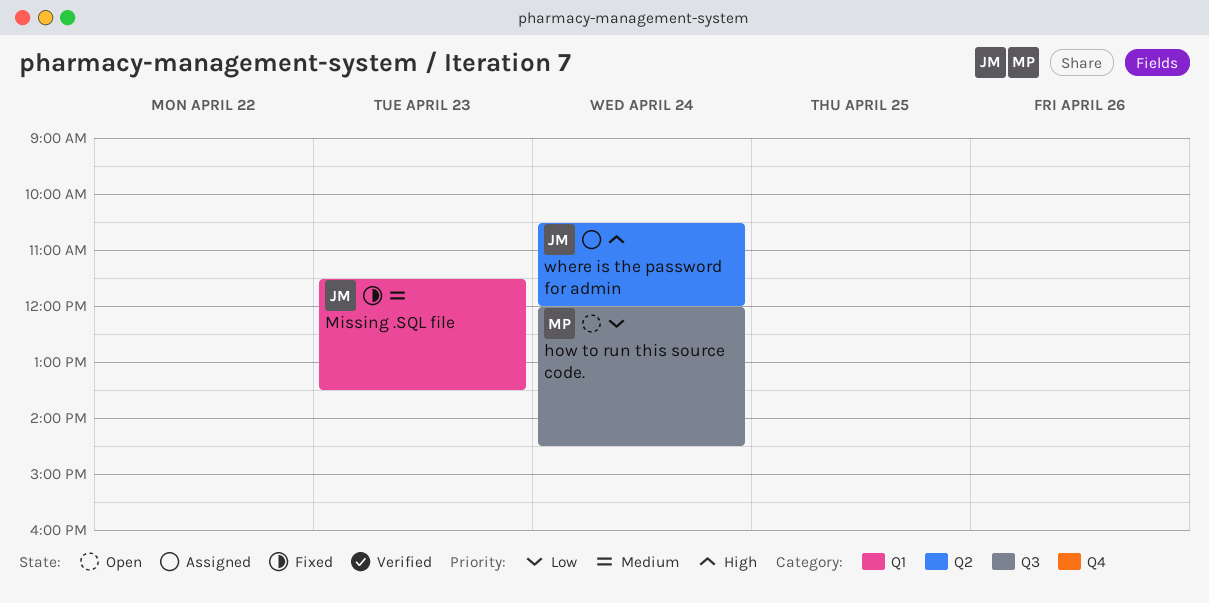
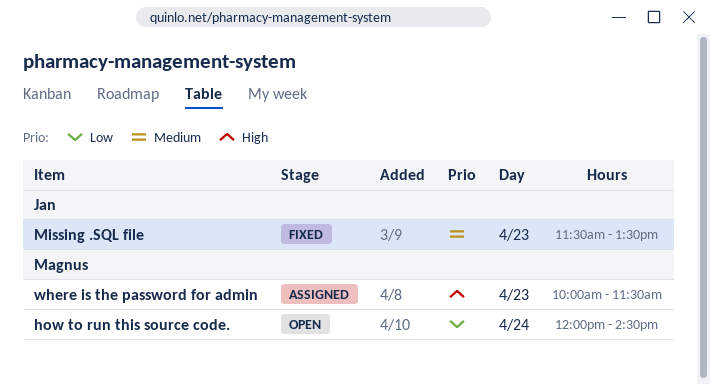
where is the password for admin, owner: Jan -> Magnus
where is the password for admin, day: Apr 24 -> Apr 23
where is the password for admin, begins: 10:30 -> 10:00
where is the password for admin, ends: 12:00 -> 11:30

